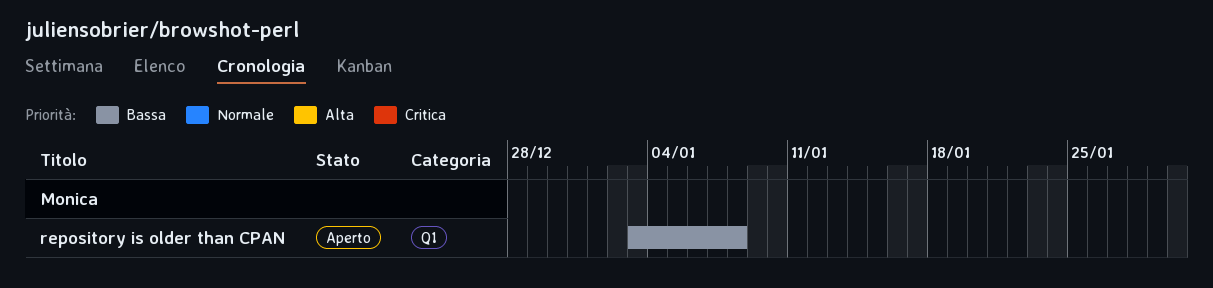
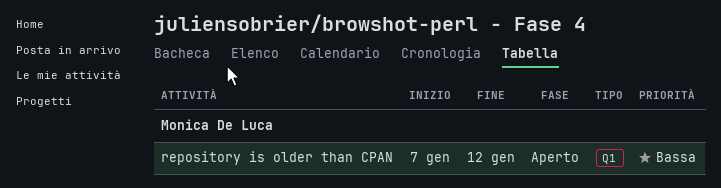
repository is older than CPAN, start: Jan 3 -> Jan 7
repository is older than CPAN, due: Jan 8 -> Jan 12

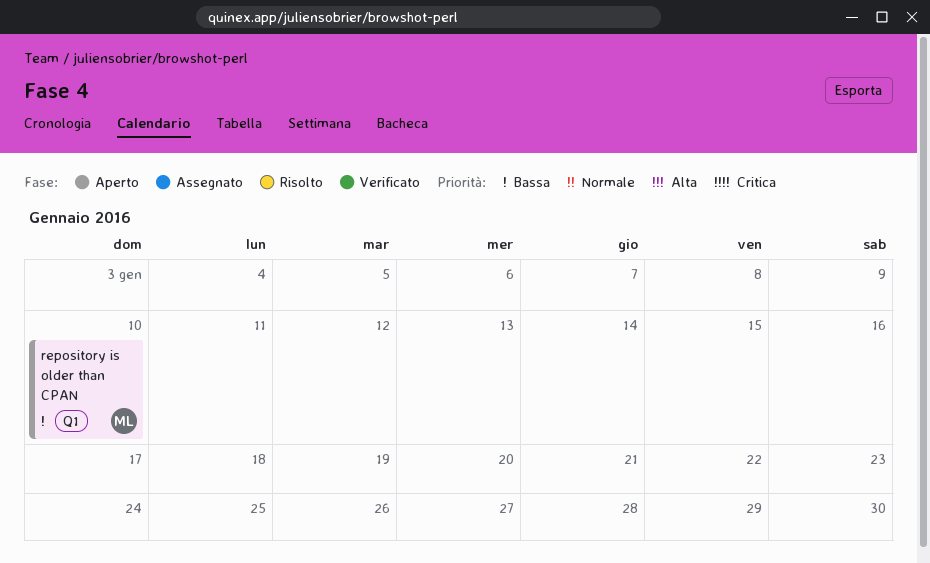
repository is older than CPAN, due: Jan 12 -> Jan 10

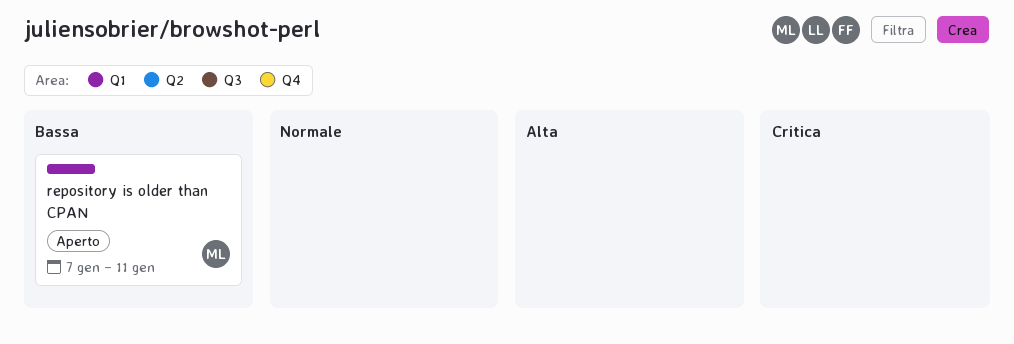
repository is older than CPAN, due: Jan 10 -> Jan 11

